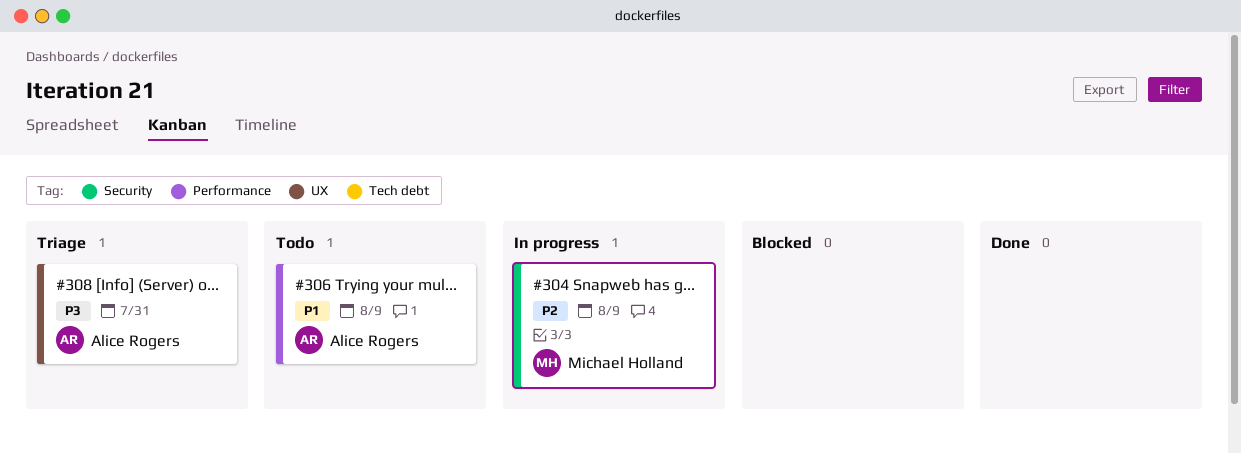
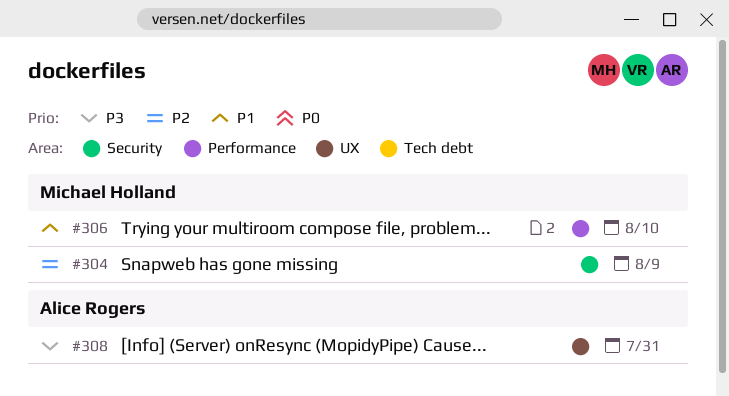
#306, owner: Alice Rogers -> Michael Holland
#306, due: Aug 9 -> Aug 10

